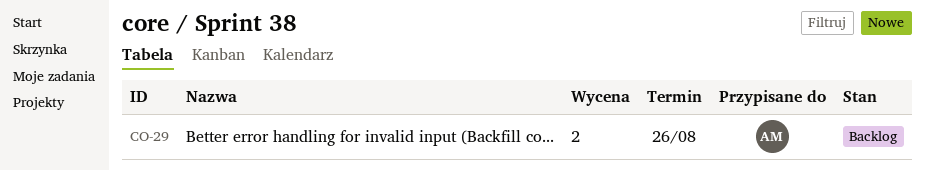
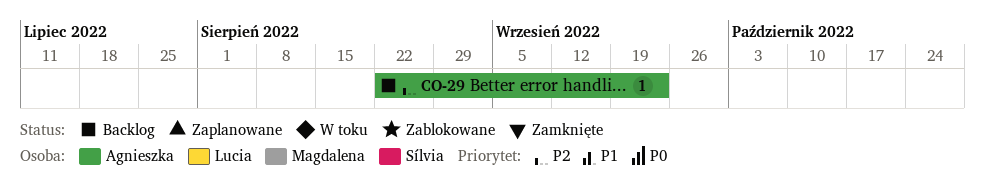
CO-29, estimate: 2 -> 1
CO-29, due: Aug 26 -> Sep 23

